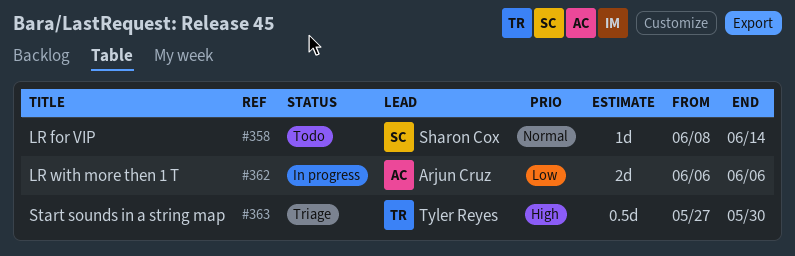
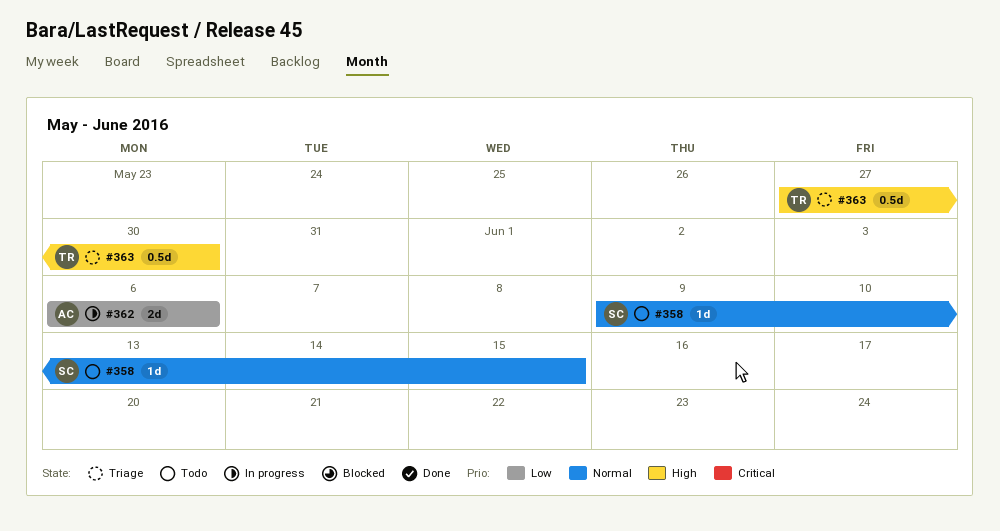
#358, start: Jun 8 -> Jun 9
#358, due: Jun 14 -> Jun 15

